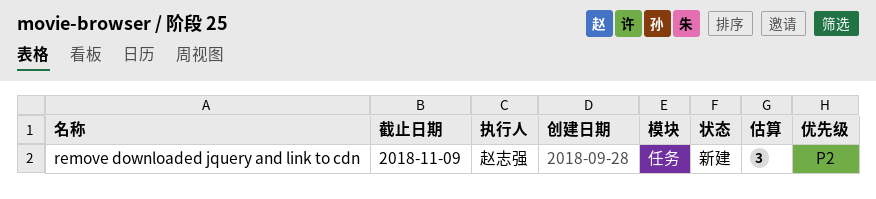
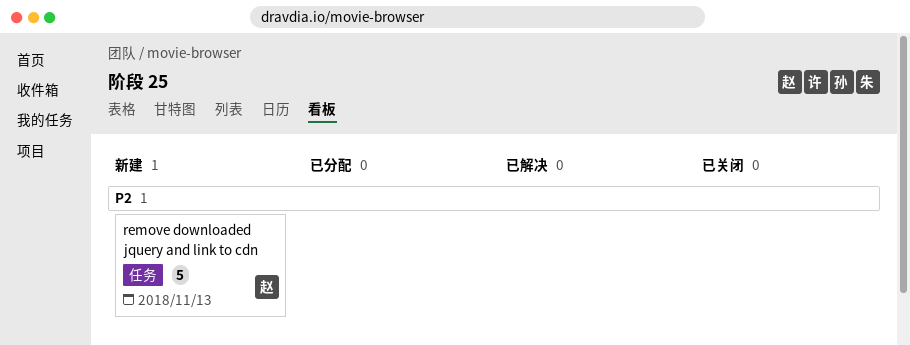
remove downloaded jquery and link to cdn, estimate: 3 -> 5
remove downloaded jquery and link to cdn, due: Nov 9 -> Nov 13

